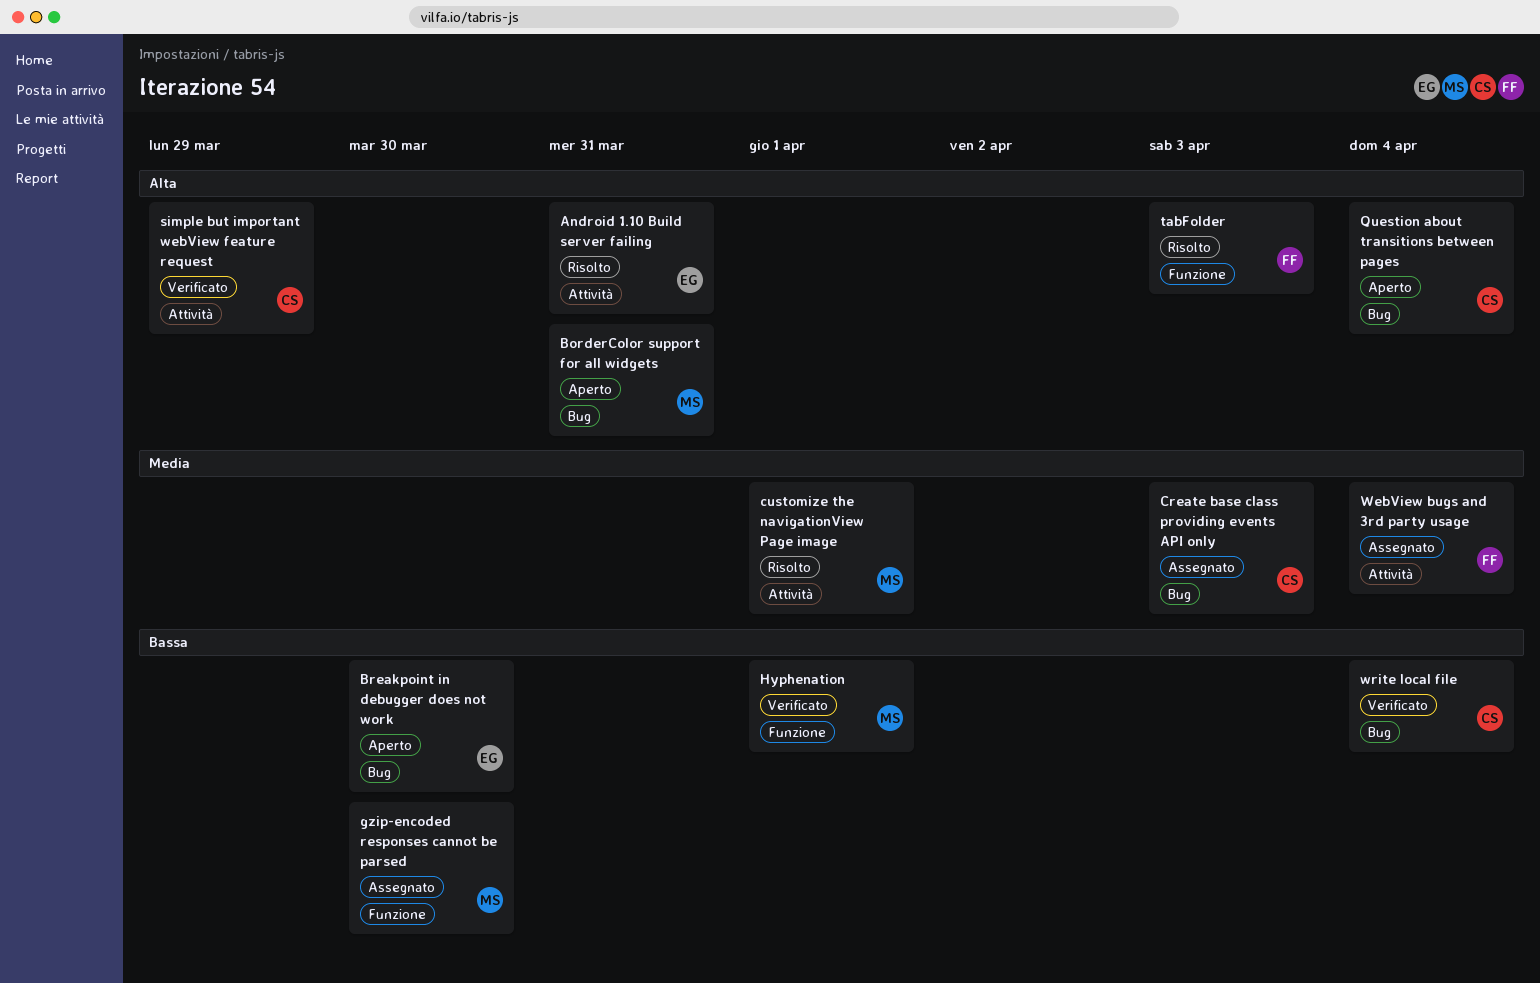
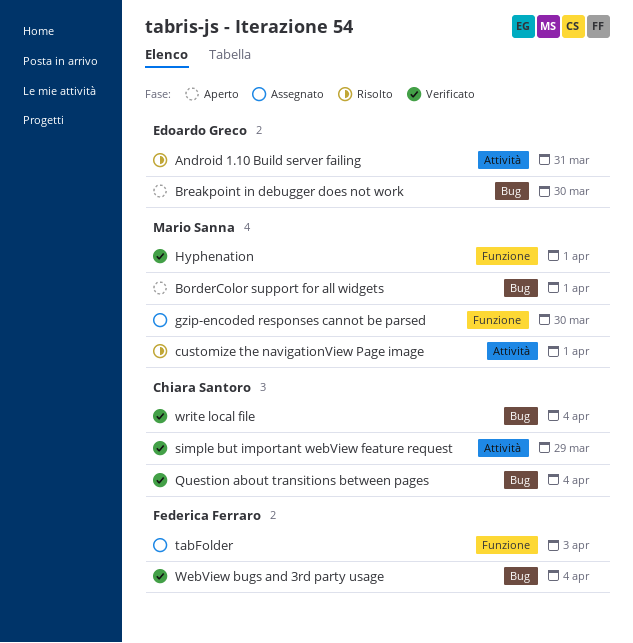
BorderColor support for all widgets, due: Mar 31 -> Apr 1
Create base class providing events API only: present -> none
Question about transitions between pages, status: Aperto -> Verificato
tabFolder, status: Risolto -> Assegnato
WebView bugs and 3rd party usage, status: Assegnato -> Verificato
WebView bugs and 3rd party usage, label: Attività -> Bug

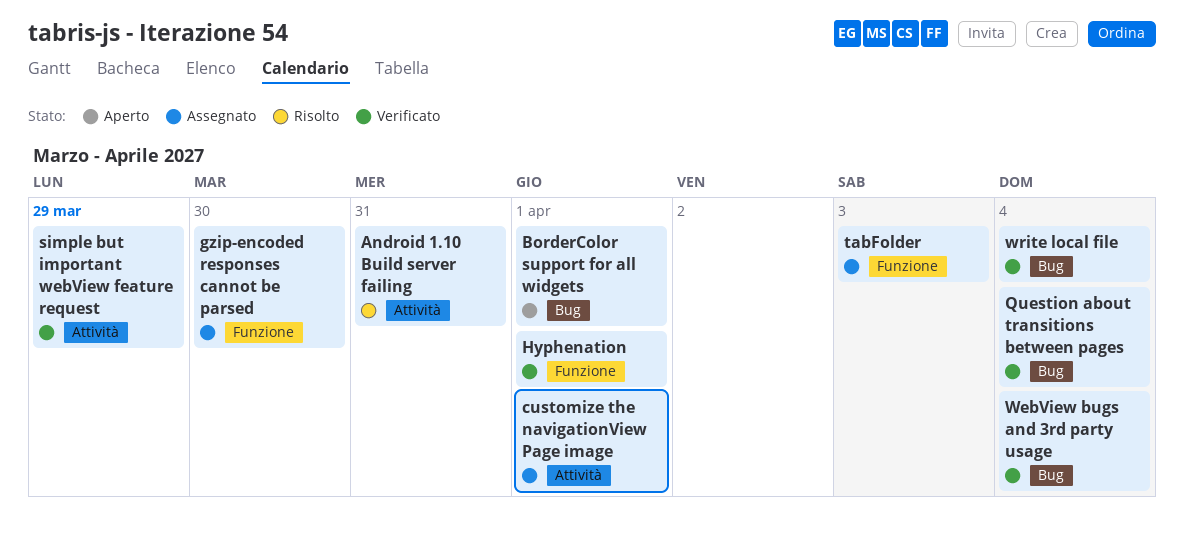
Breakpoint in debugger does not work: present -> none
customize the navigationView Page image, status: Risolto -> Assegnato

